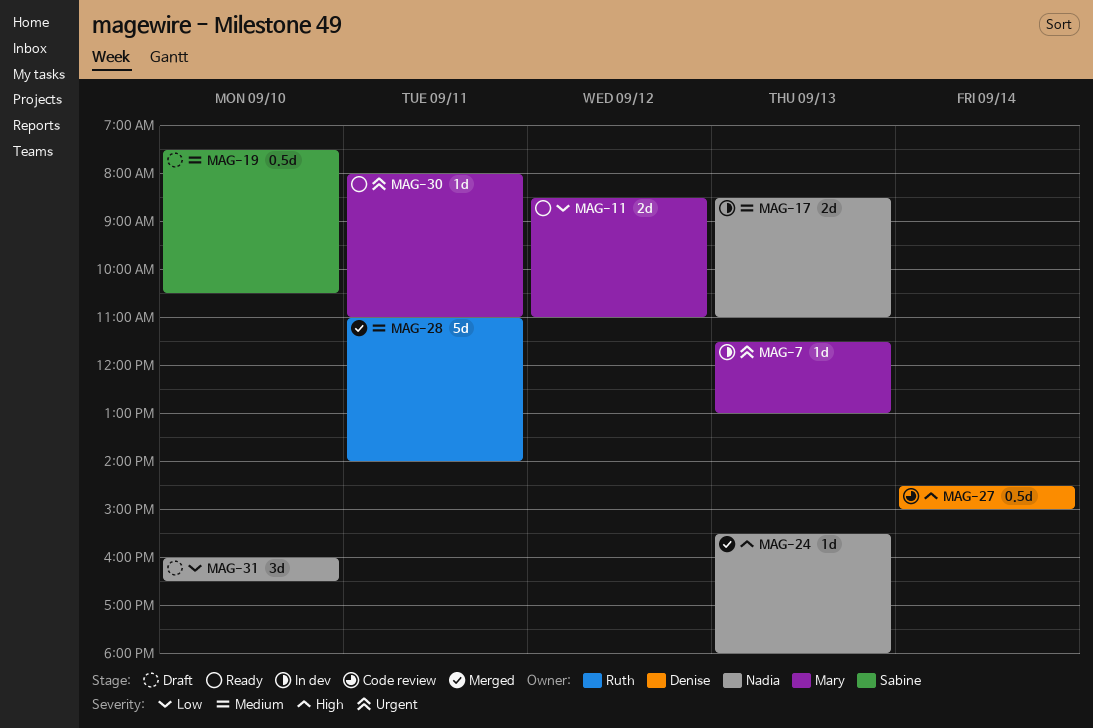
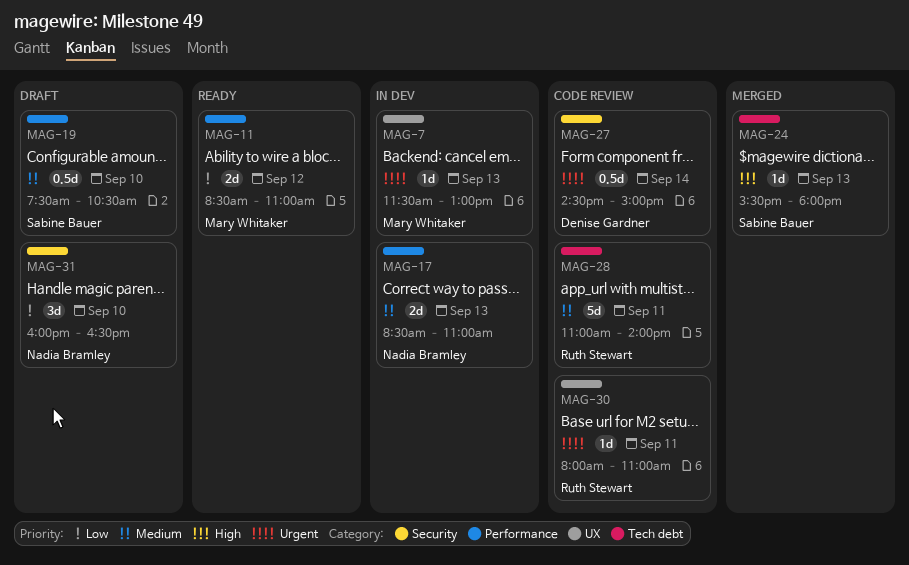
MAG-24, owner: Nadia Bramley -> Sabine Bauer
MAG-27, priority: High -> Urgent
MAG-28, status: Merged -> Code review
MAG-30, status: Ready -> Code review
MAG-30, owner: Mary Whitaker -> Ruth Stewart

